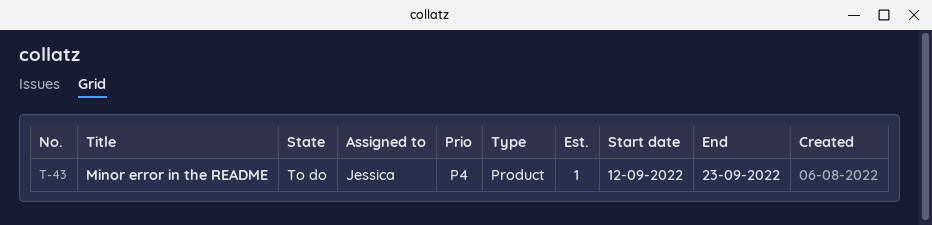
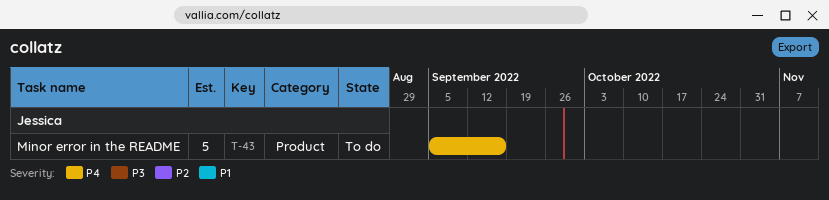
T-43, estimate: 1 -> 5
T-43, start: Sep 12 -> Sep 5
T-43, due: Sep 23 -> Sep 16

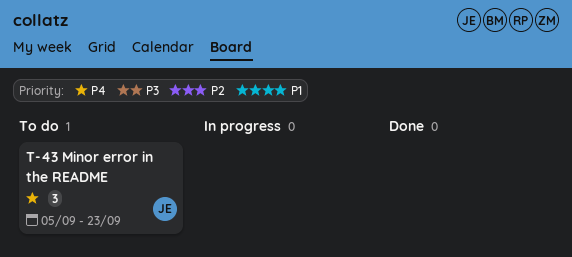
T-43, estimate: 5 -> 3
T-43, due: Sep 16 -> Sep 23

